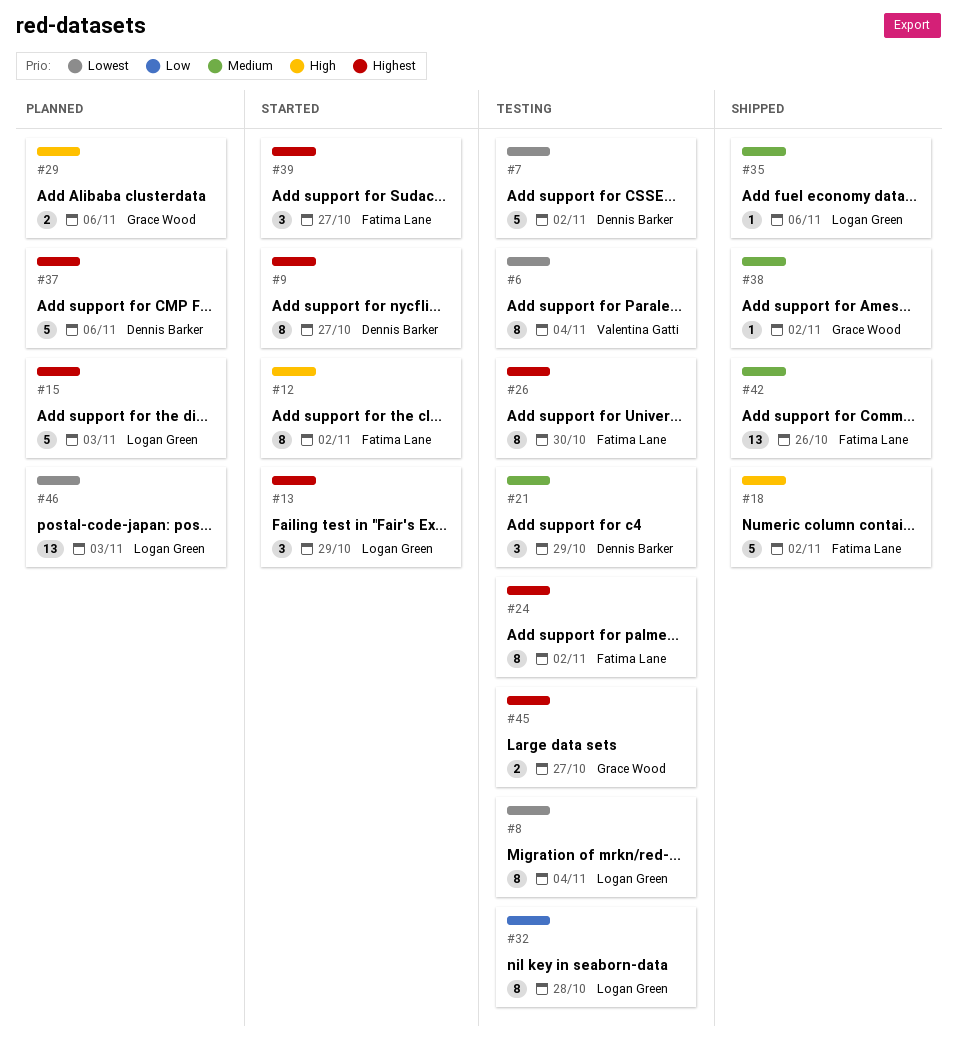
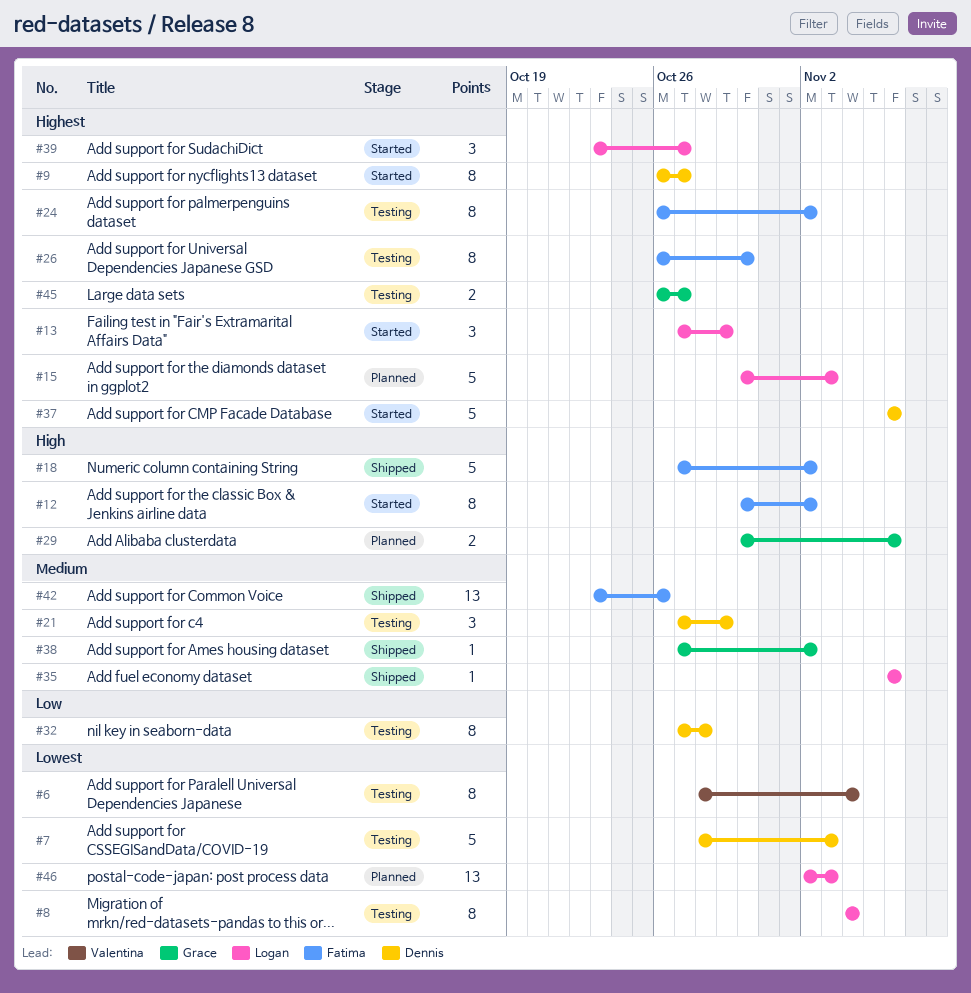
#7, due: Nov 2 -> Nov 3
#32, owner: Logan Green -> Dennis Barker
#37, status: Planned -> Started
#39, owner: Fatima Lane -> Logan Green

